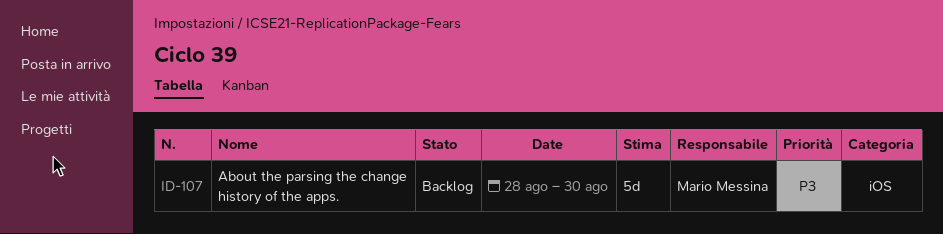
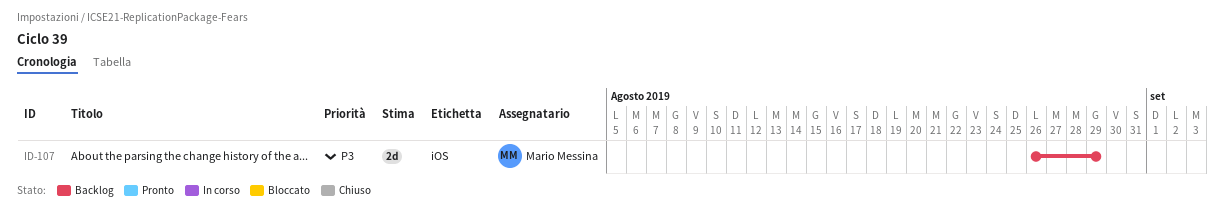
ID-107, estimate: 5d -> 2d
ID-107, start: Aug 28 -> Aug 26
ID-107, due: Aug 30 -> Aug 29

